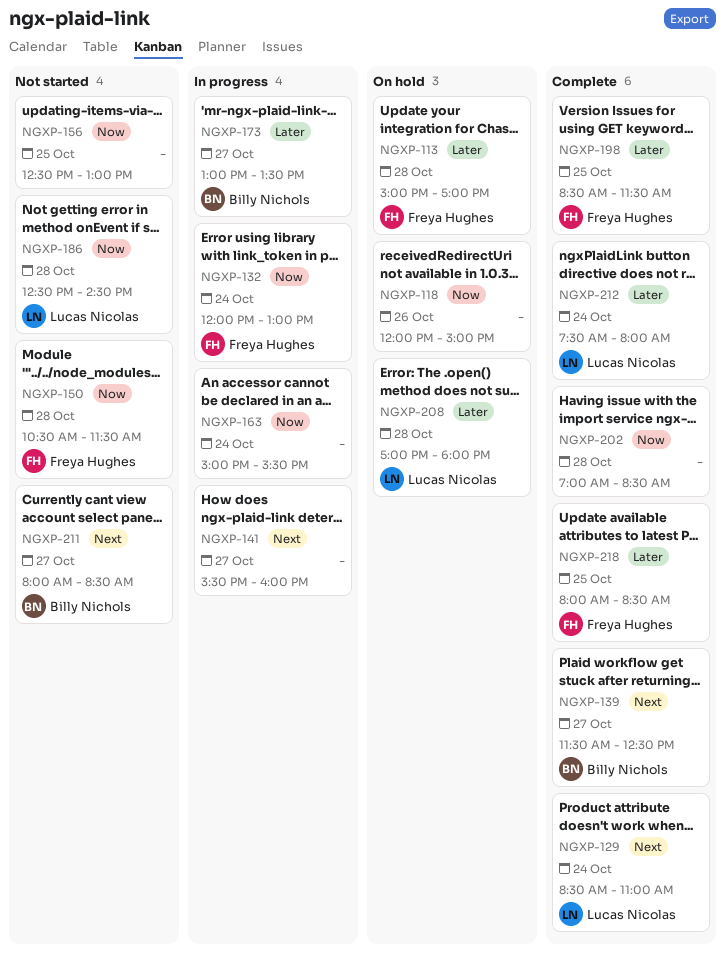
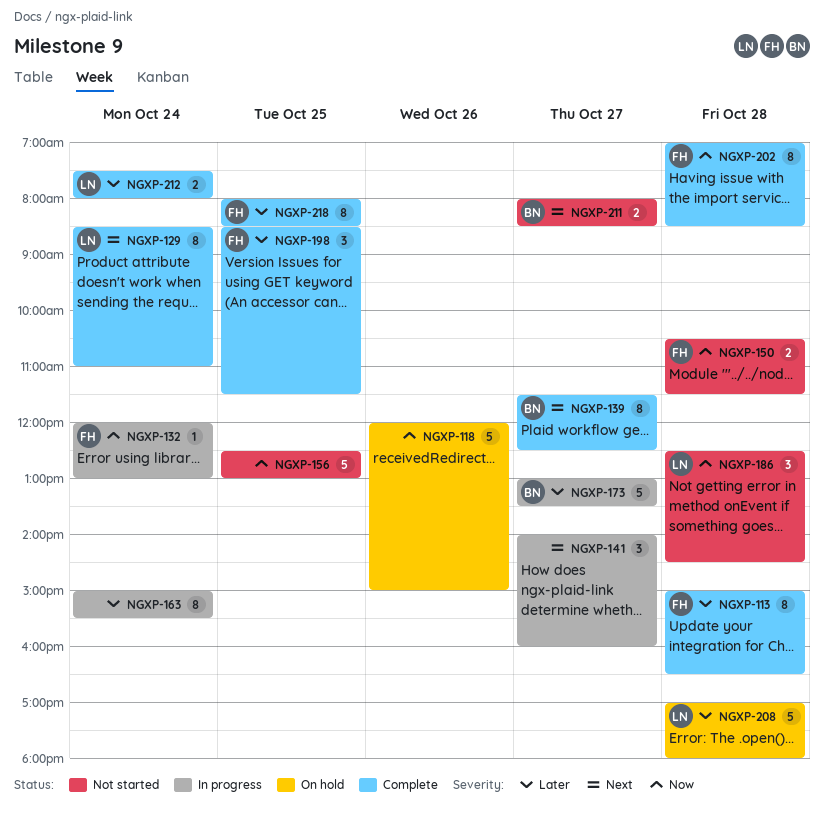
NGXP-113, status: On hold -> Complete
NGXP-113, ends: 17:00 -> 16:30
NGXP-141, begins: 15:30 -> 14:00
NGXP-163, priority: Now -> Later
NGXP-202, owner: none -> Freya Hughes

